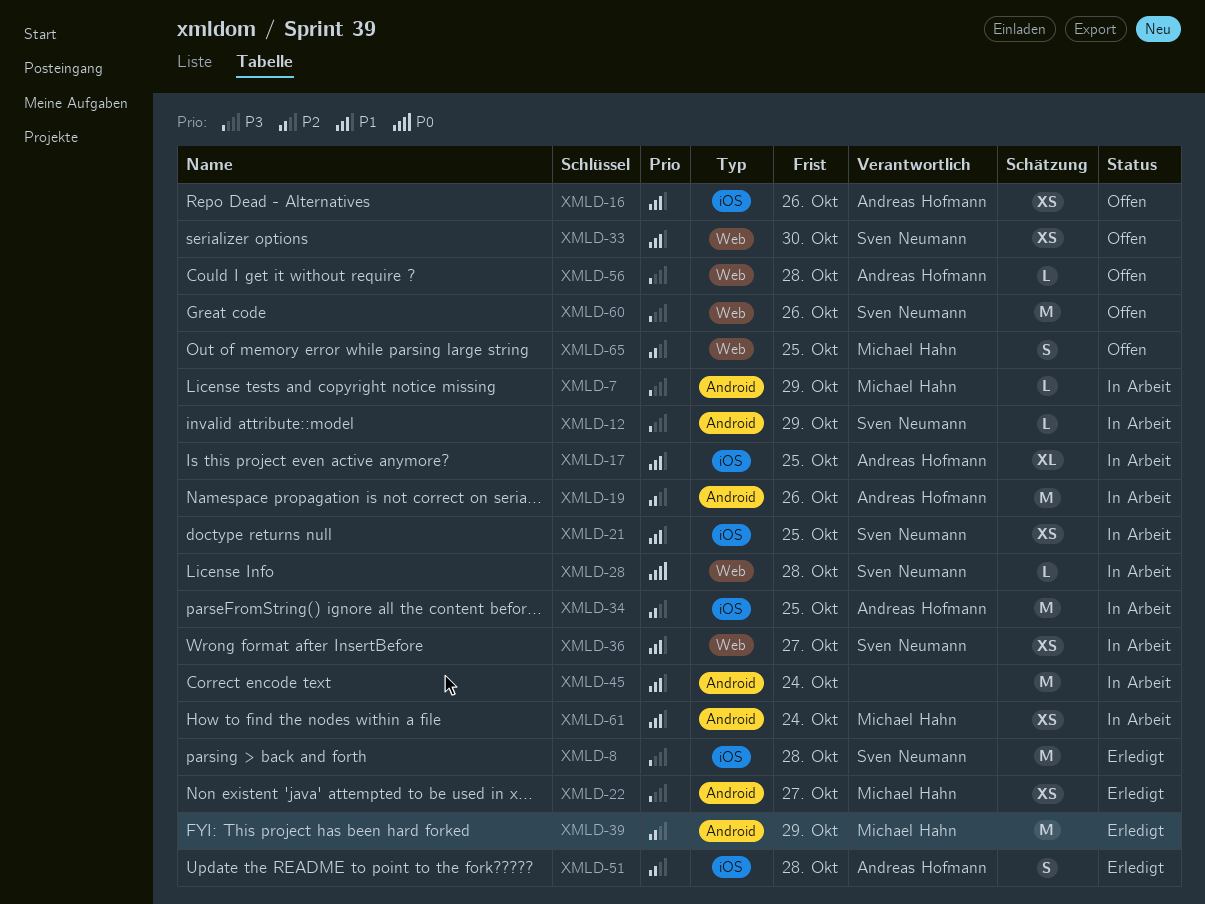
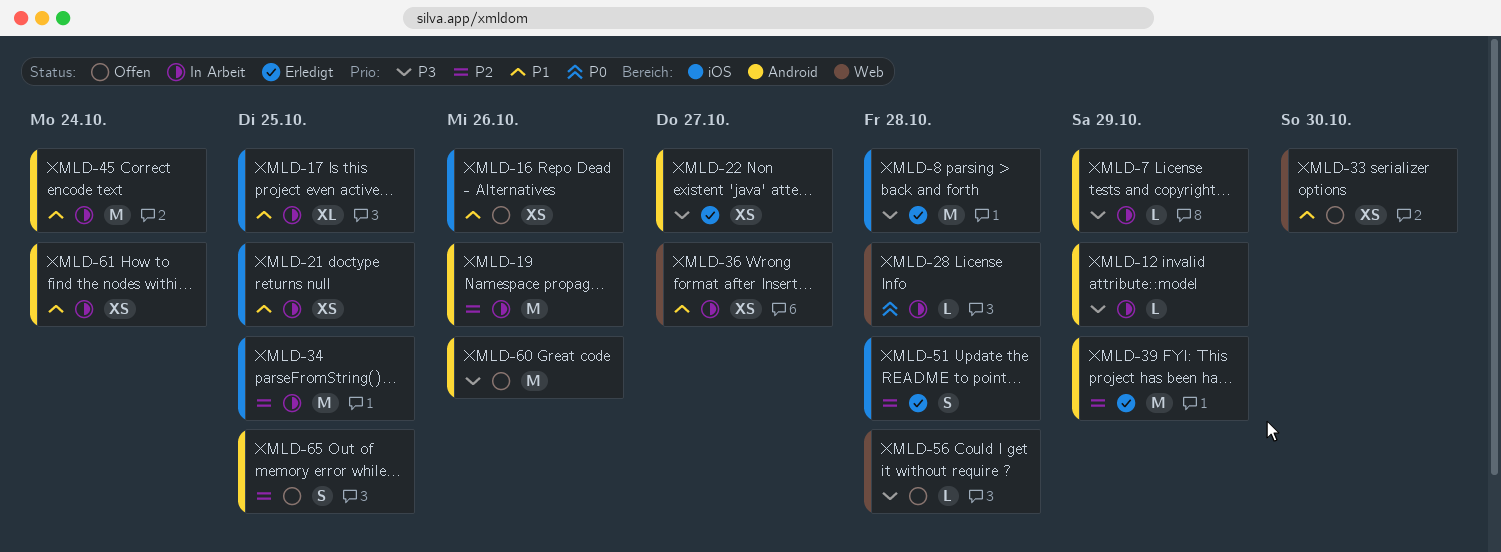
XMLD-60, label: Web -> Android
XMLD-65, label: Web -> Android

